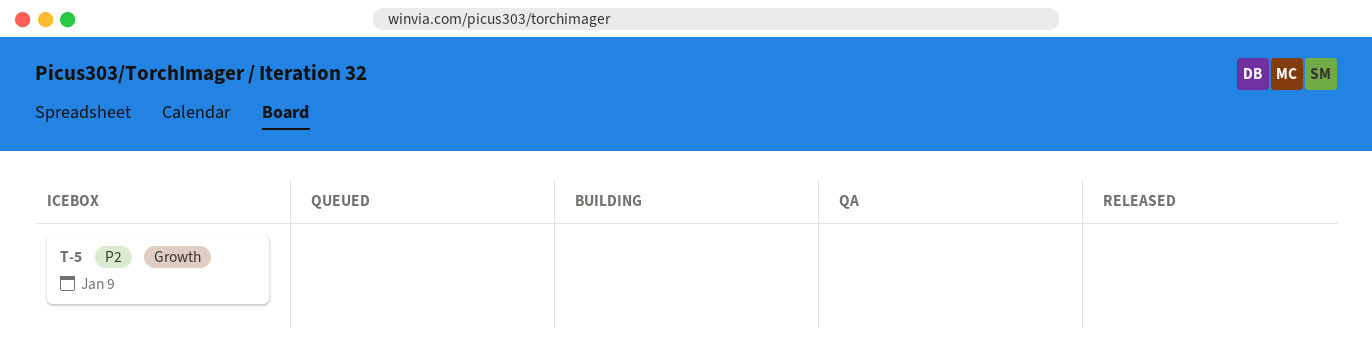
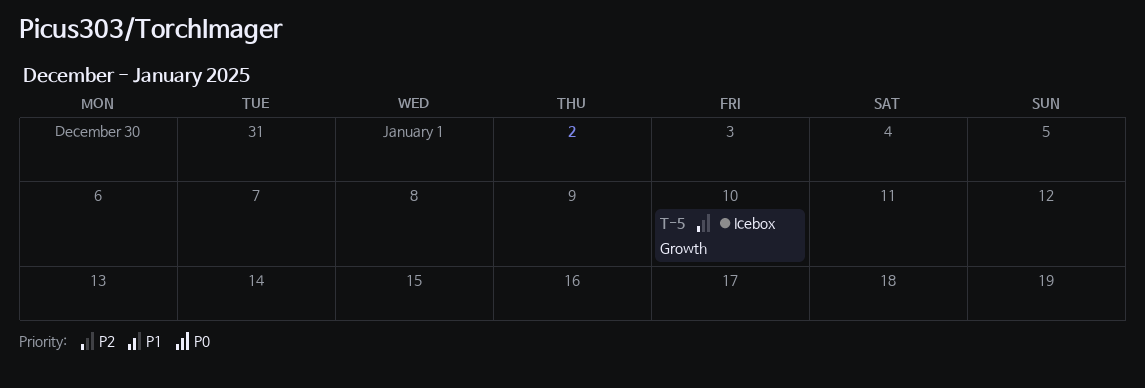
T-5, due: Jan 9 -> Jan 10

